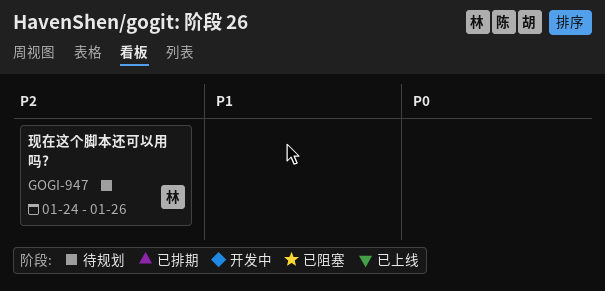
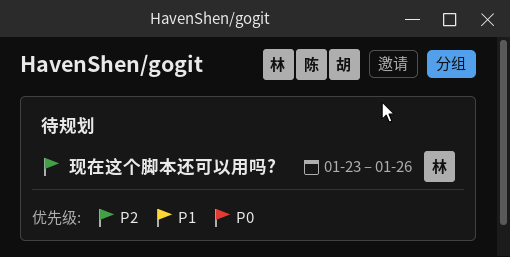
现在这个脚本还可以用吗?, start: Jan 24 -> Jan 23

